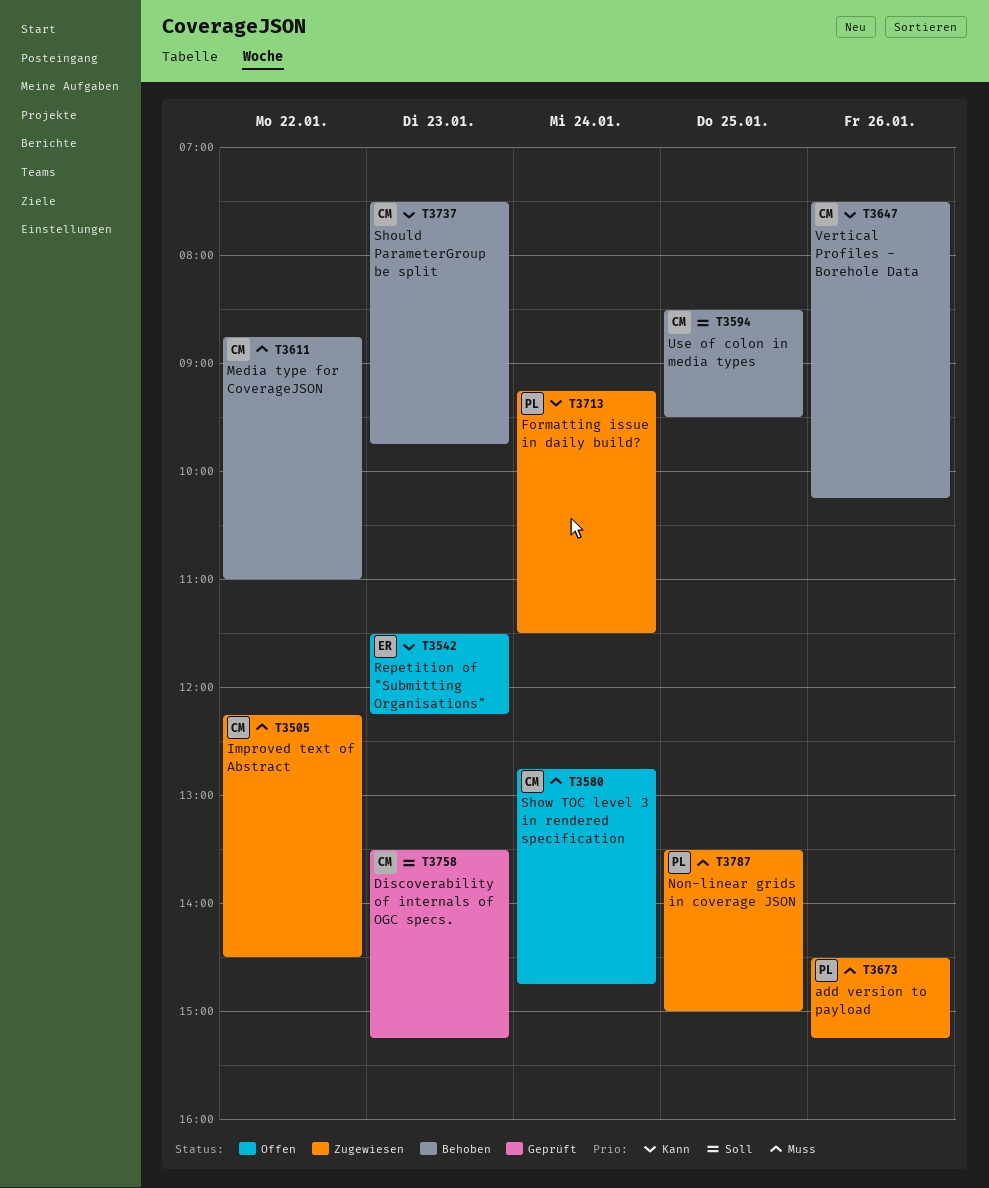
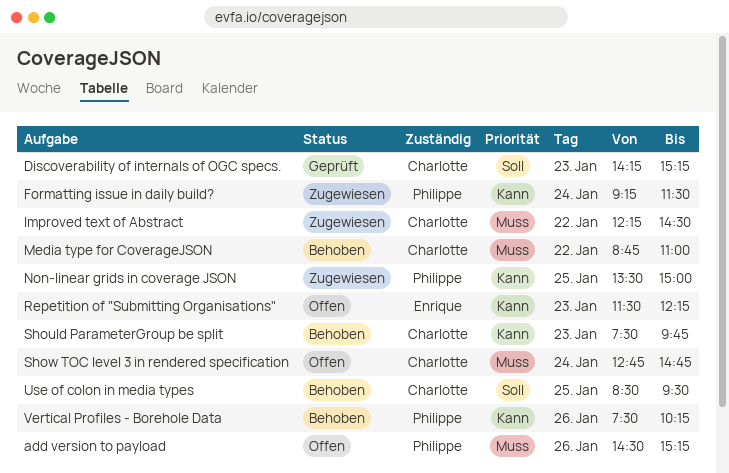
add version to payload, status: Zugewiesen -> Offen
Discoverability of internals of OGC specs., begins: 13:30 -> 14:15
Non-linear grids in coverage JSON, priority: Muss -> Kann
Vertical Profiles - Borehole Data, owner: Charlotte -> Philippe

